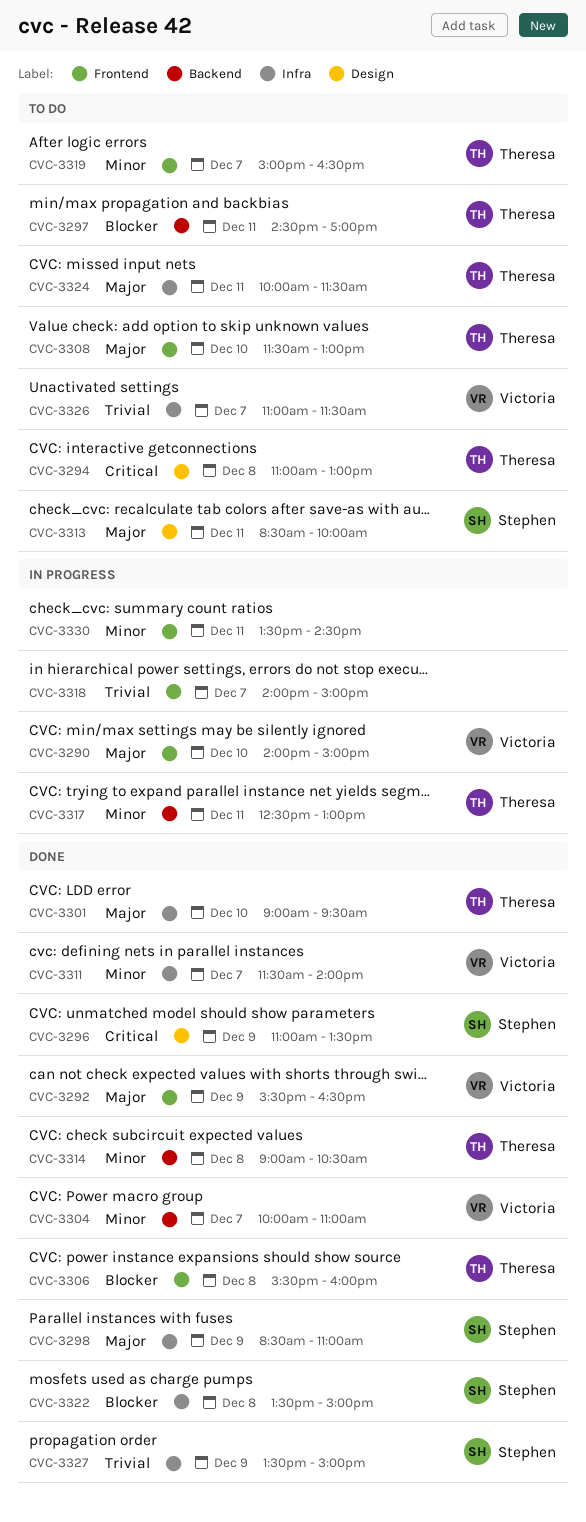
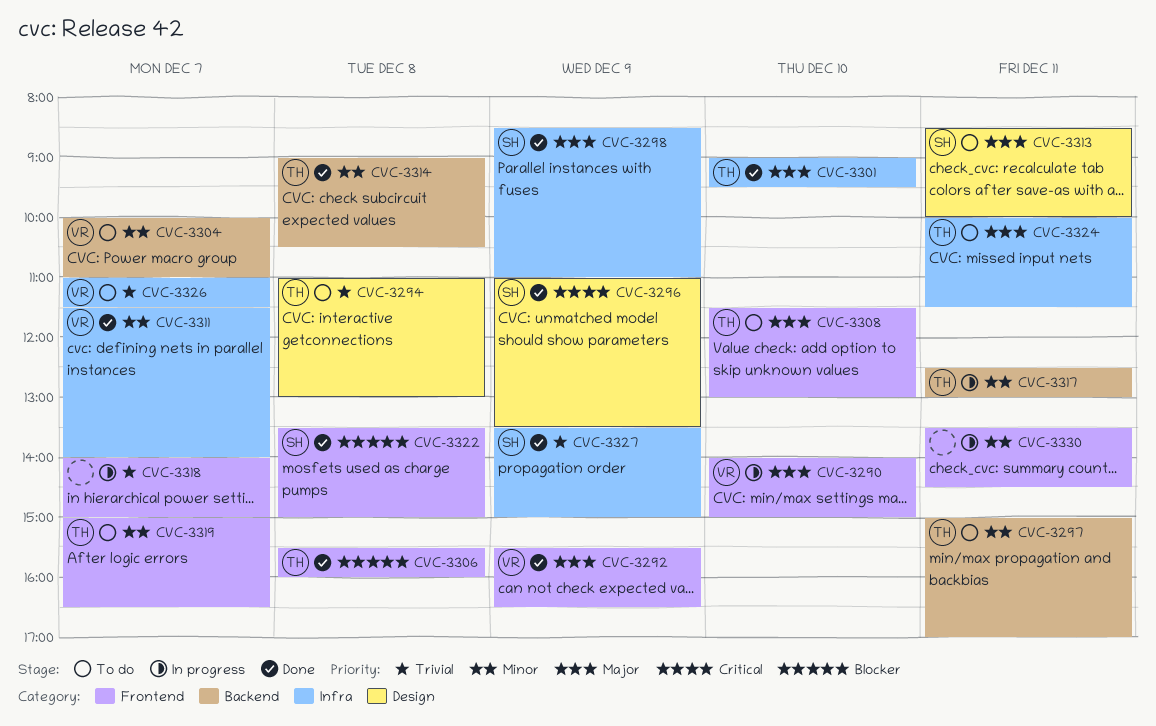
CVC-3294, priority: Critical -> Trivial
CVC-3297, priority: Blocker -> Minor
CVC-3297, begins: 14:30 -> 15:00
CVC-3304, status: Done -> To do
CVC-3322, label: Infra -> Frontend

